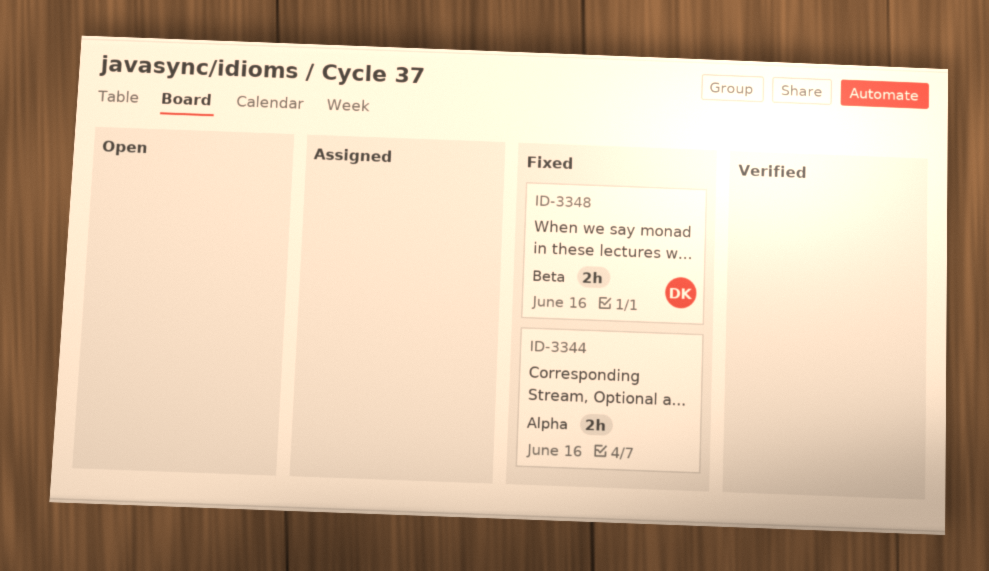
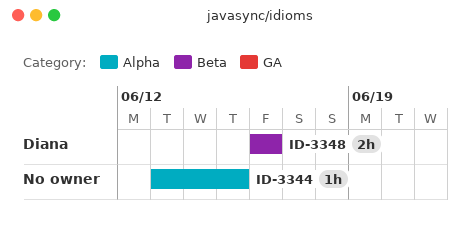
ID-3344, estimate: 2h -> 1h
ID-3344, due: Jun 16 -> Jun 15

